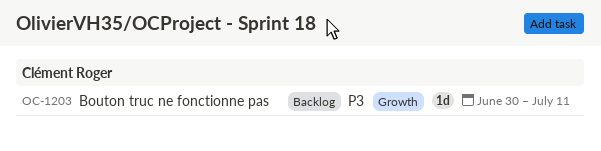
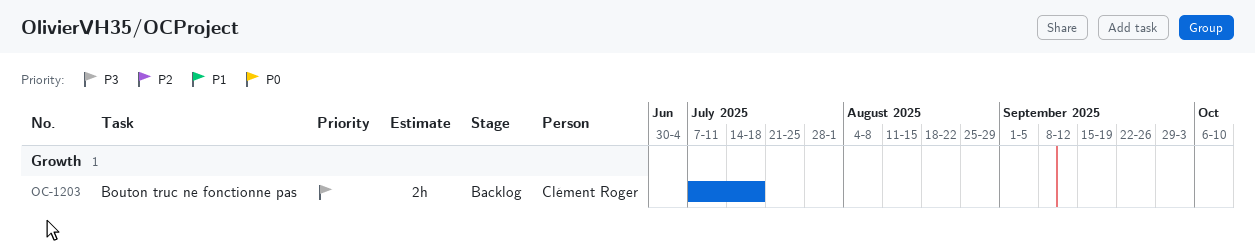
OC-1203, estimate: 1d -> 2h
OC-1203, start: Jun 30 -> Jul 7
OC-1203, due: Jul 11 -> Jul 18

